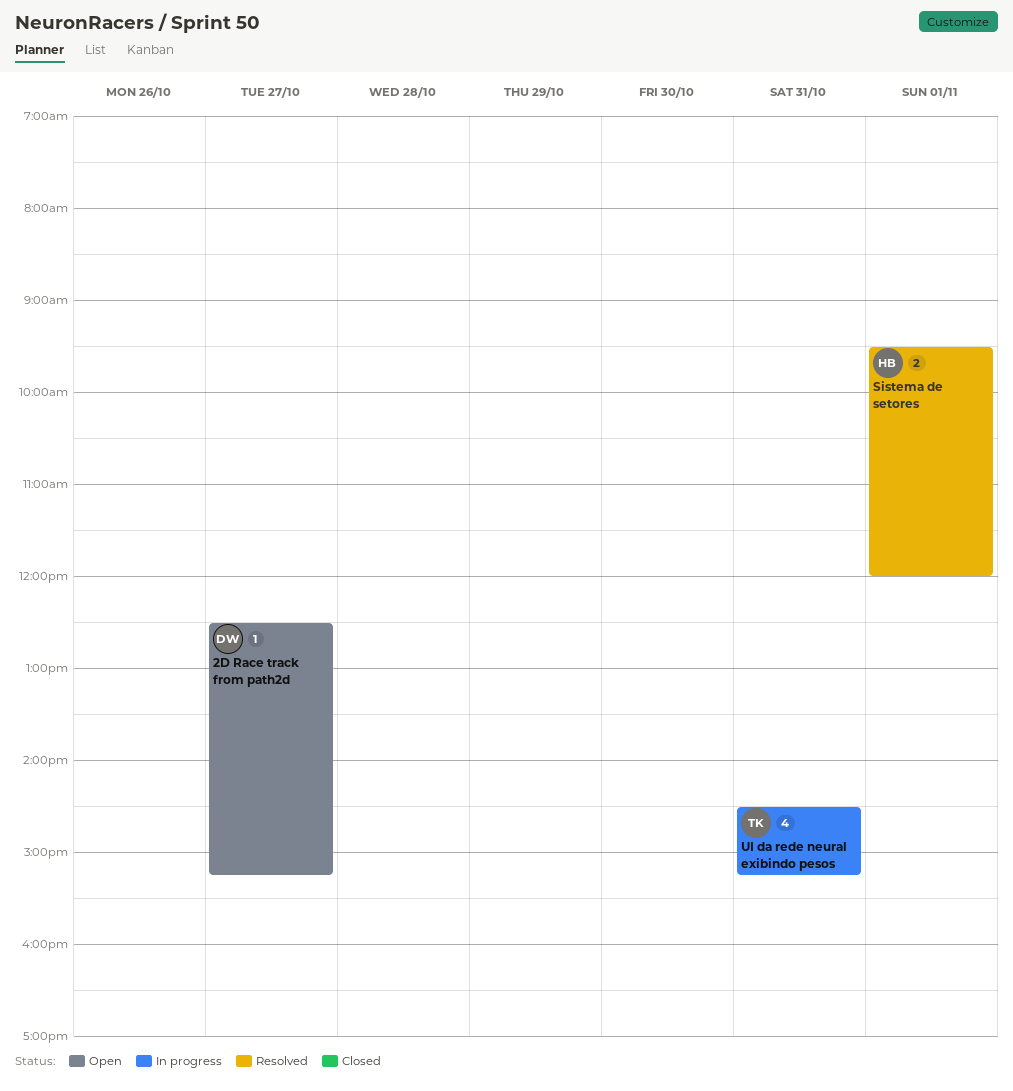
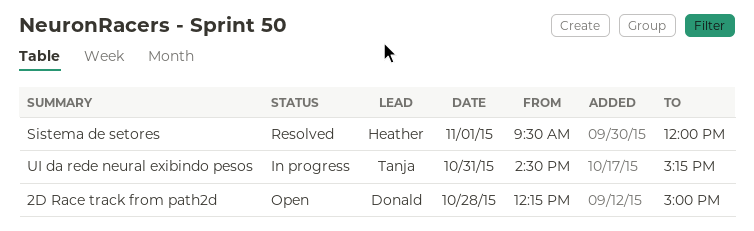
2D Race track from path2d, day: Oct 27 -> Oct 28
2D Race track from path2d, begins: 12:30 -> 12:15
2D Race track from path2d, ends: 15:15 -> 15:00

